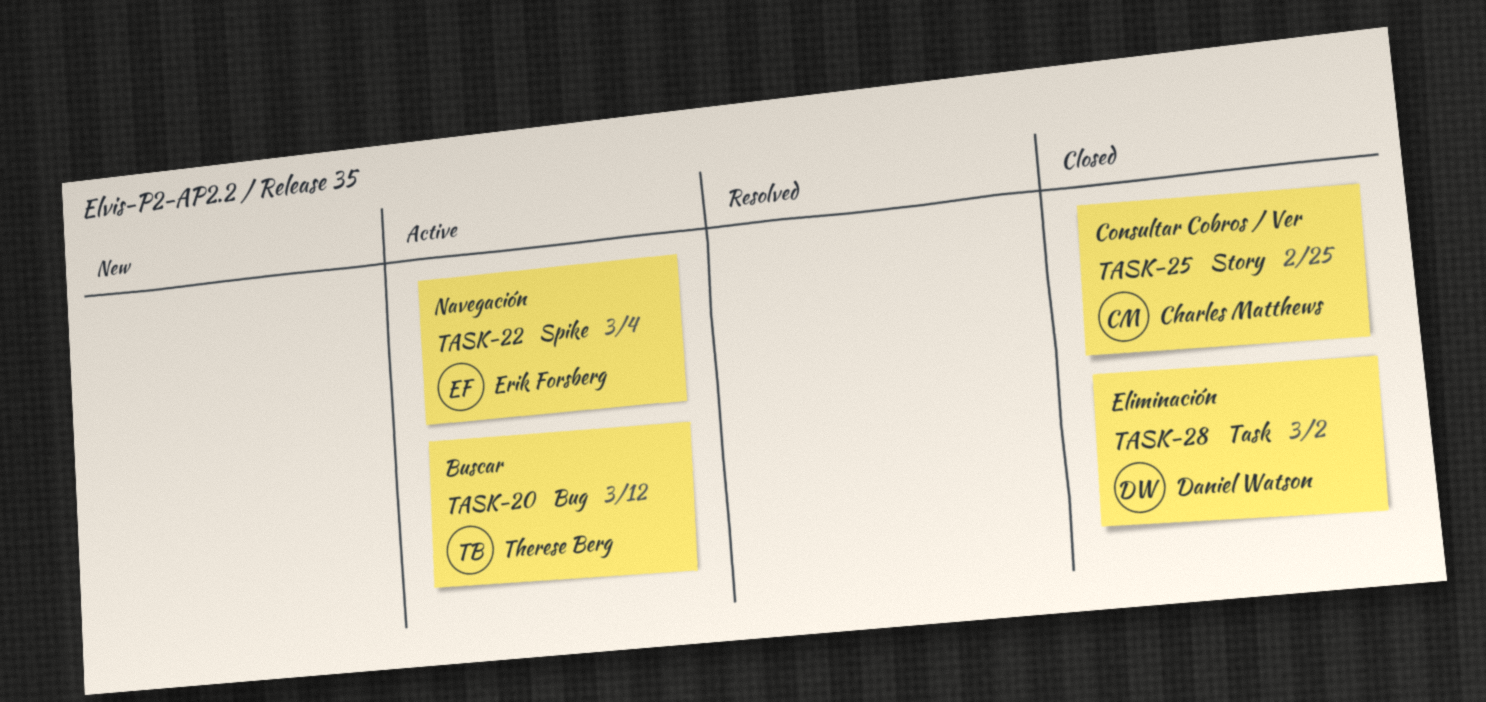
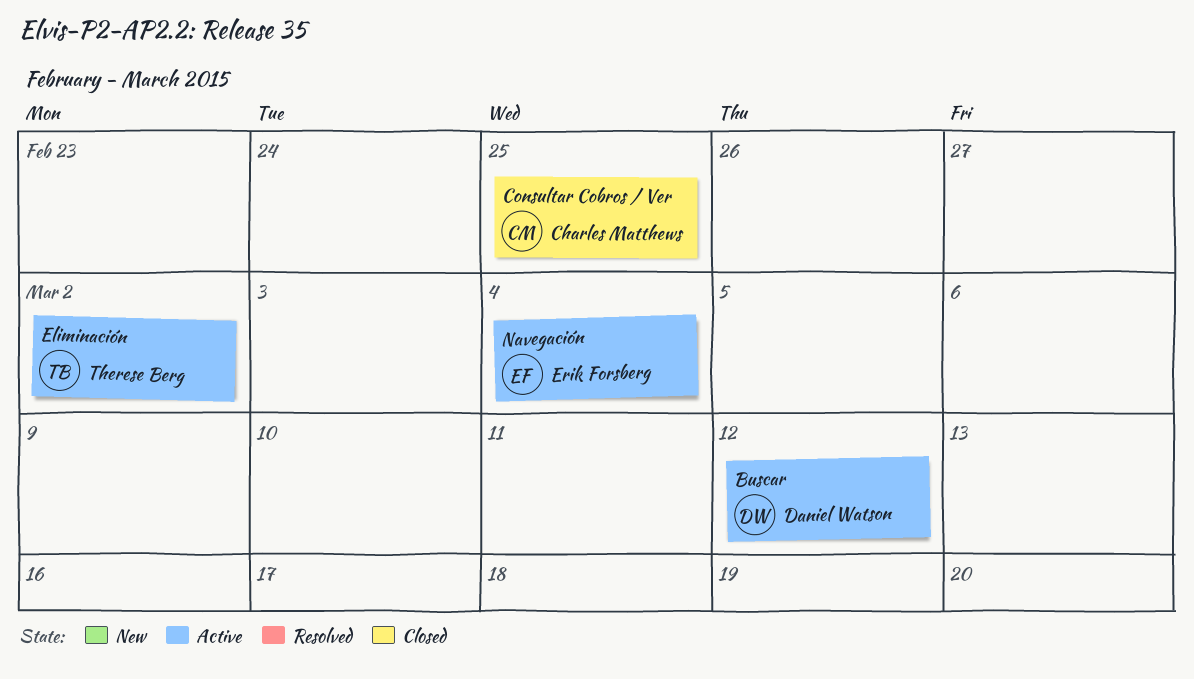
Buscar, owner: Therese Berg -> Daniel Watson
Eliminación, status: Closed -> Active
Eliminación, owner: Daniel Watson -> Therese Berg

